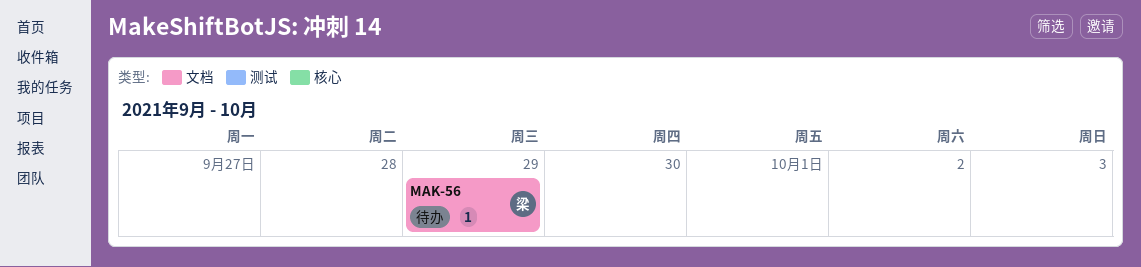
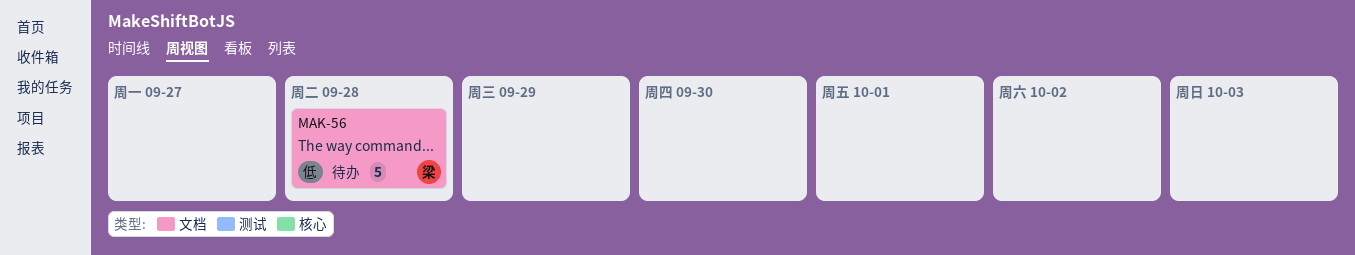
MAK-56, estimate: 1 -> 5
MAK-56, due: Sep 29 -> Sep 28

